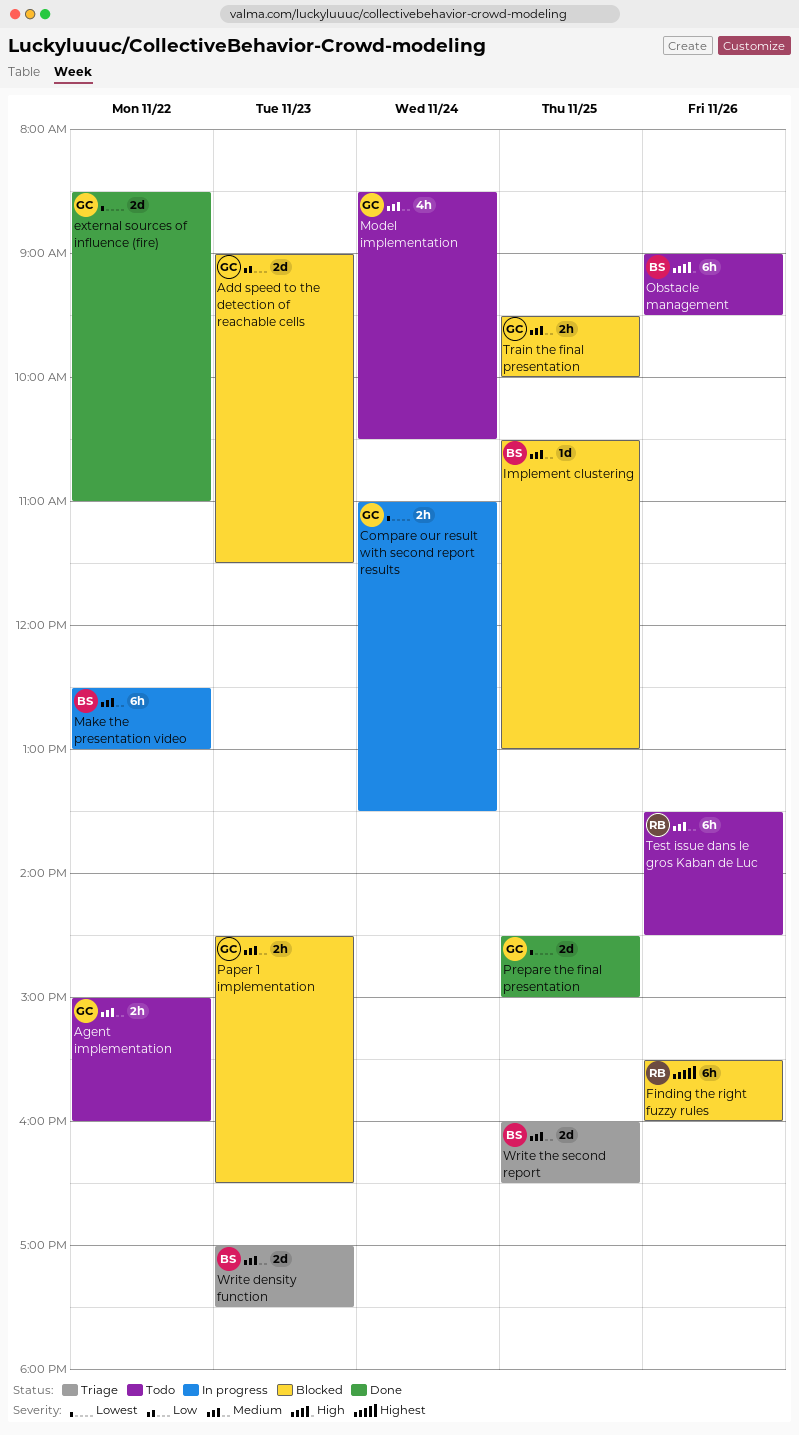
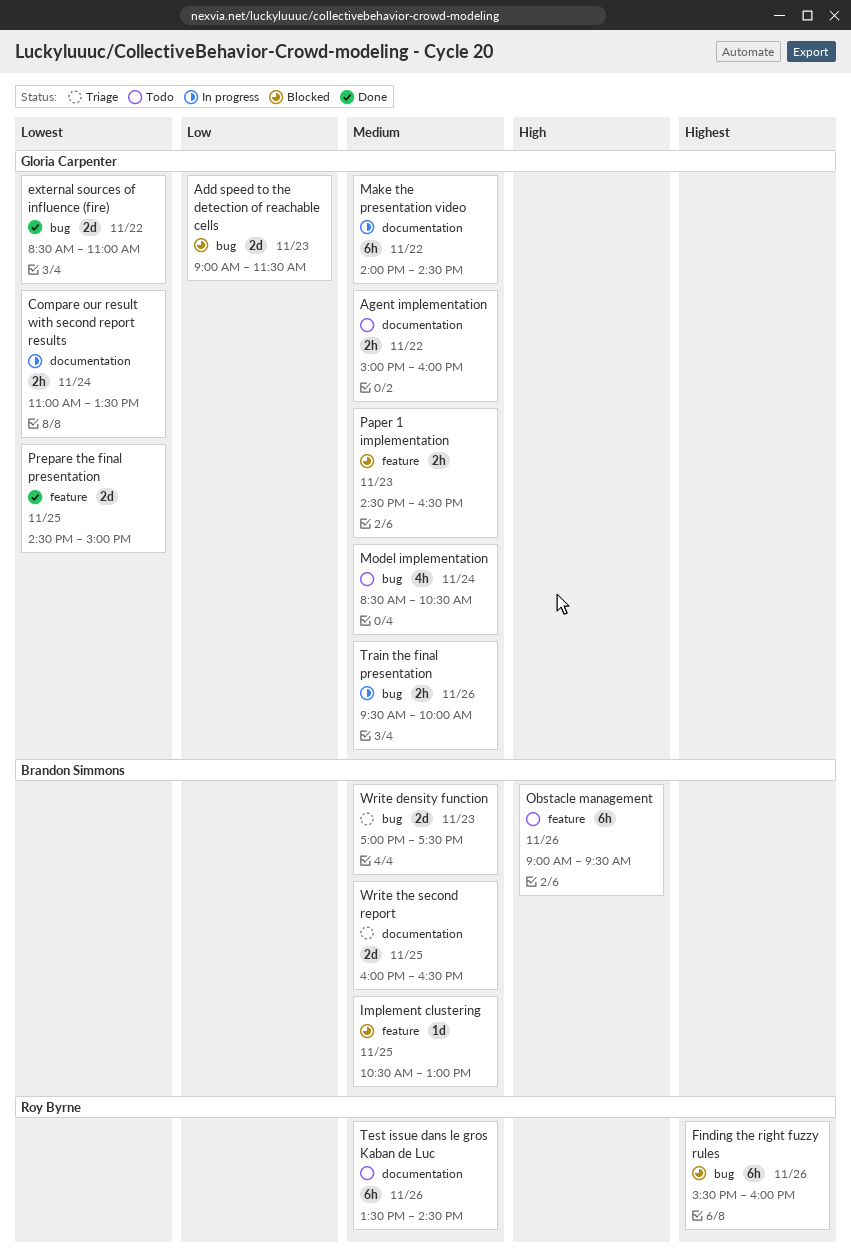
Make the presentation video, owner: Brandon Simmons -> Gloria Carpenter
Make the presentation video, begins: 12:30 -> 14:00
Make the presentation video, ends: 13:00 -> 14:30
Train the final presentation, status: Blocked -> In progress
Train the final presentation, day: Nov 25 -> Nov 26

